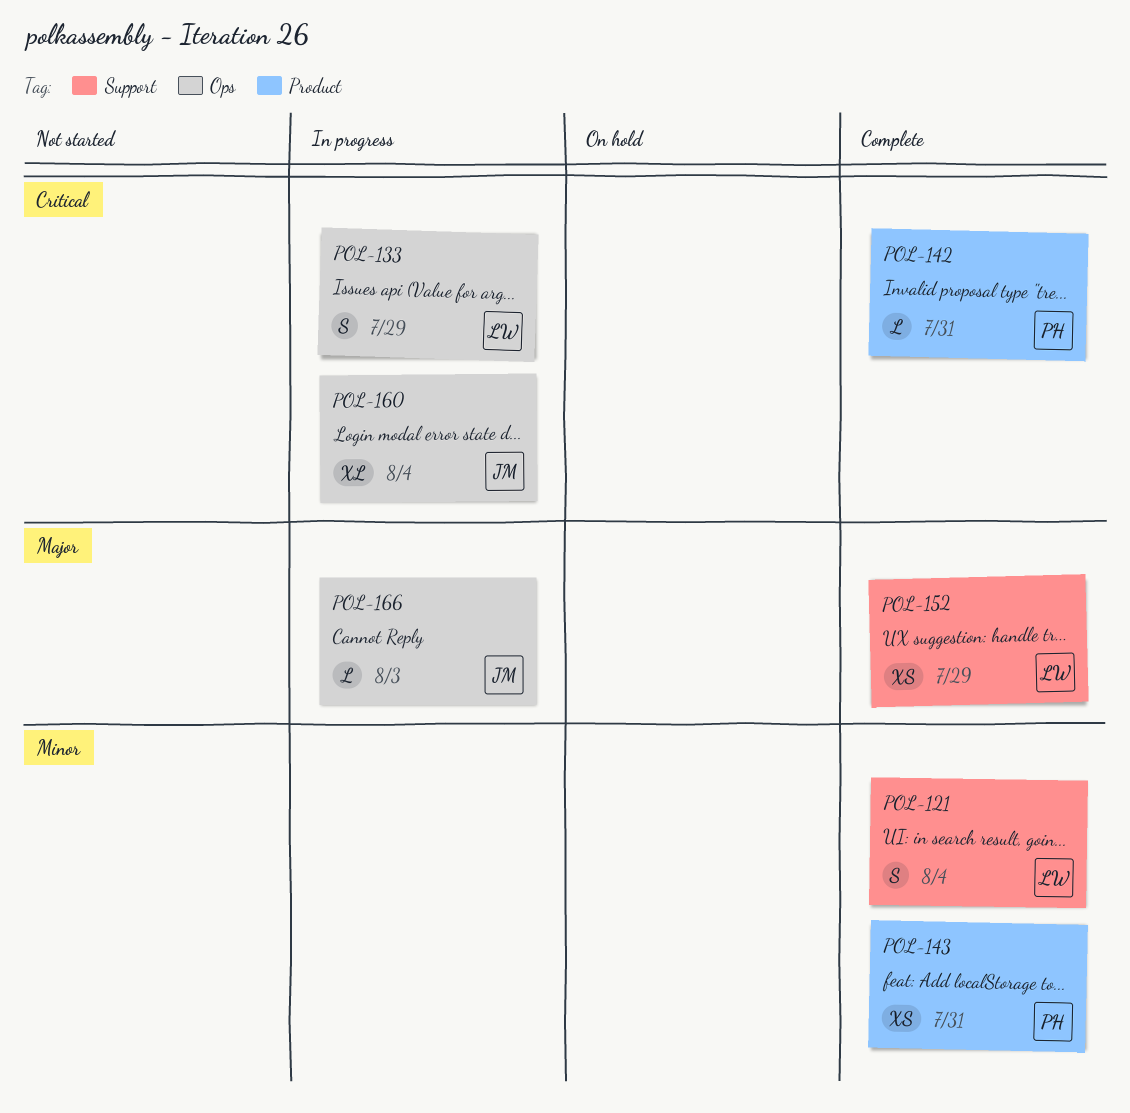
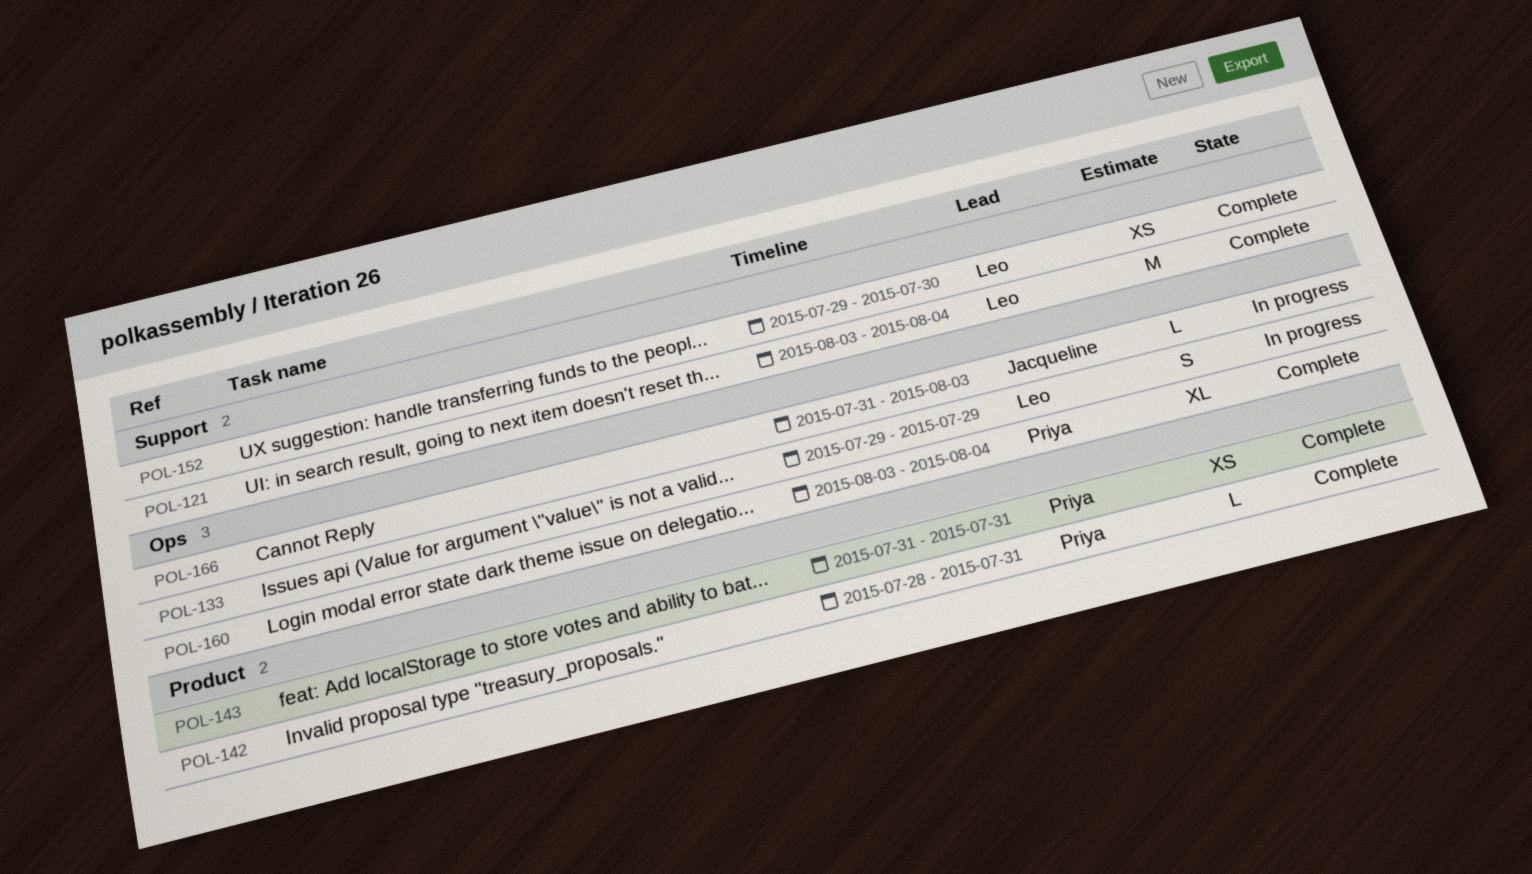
POL-121, estimate: S -> M
POL-152, due: Jul 29 -> Jul 30
POL-160, status: In progress -> Complete
POL-160, owner: Jacqueline -> Priya

